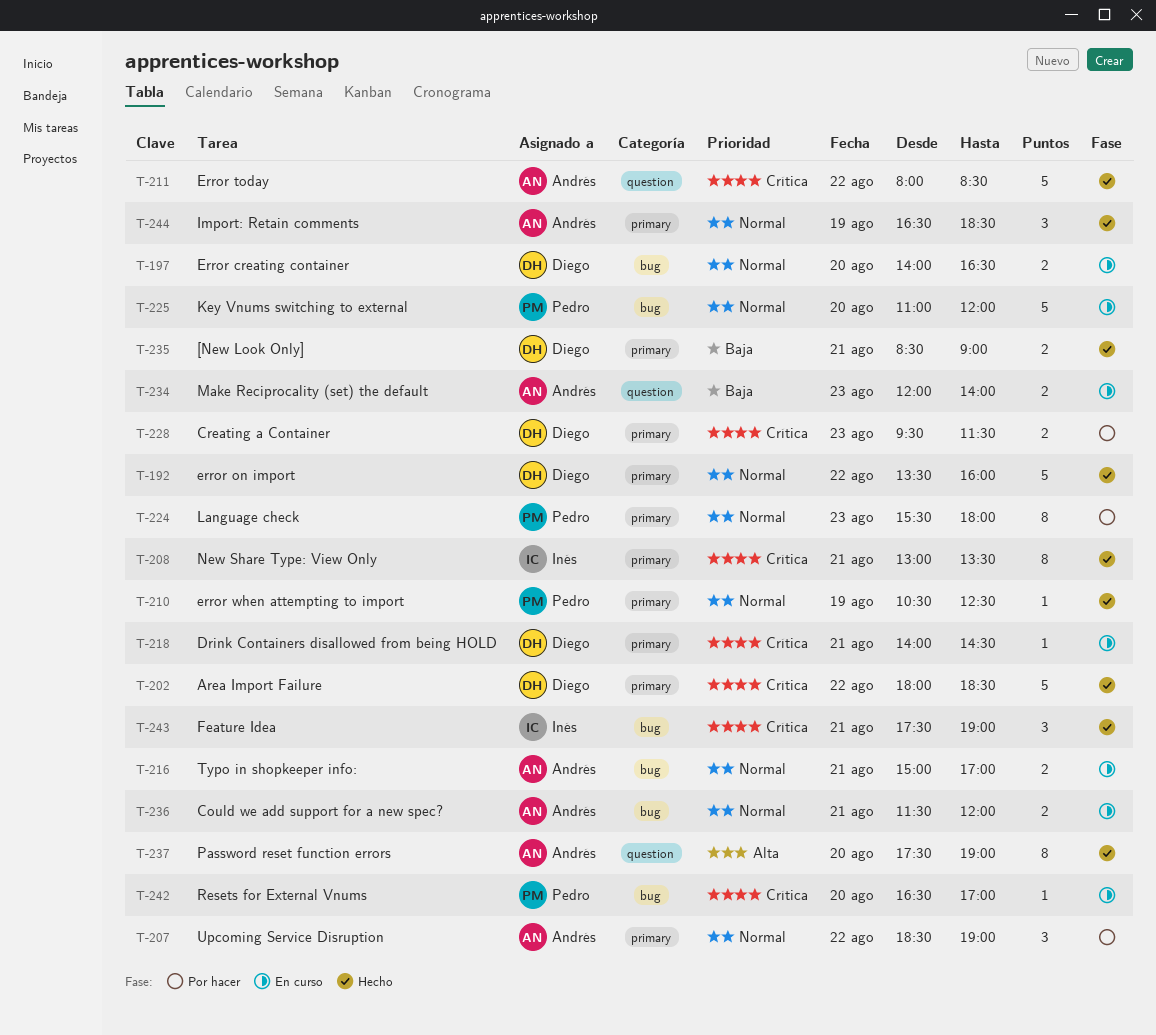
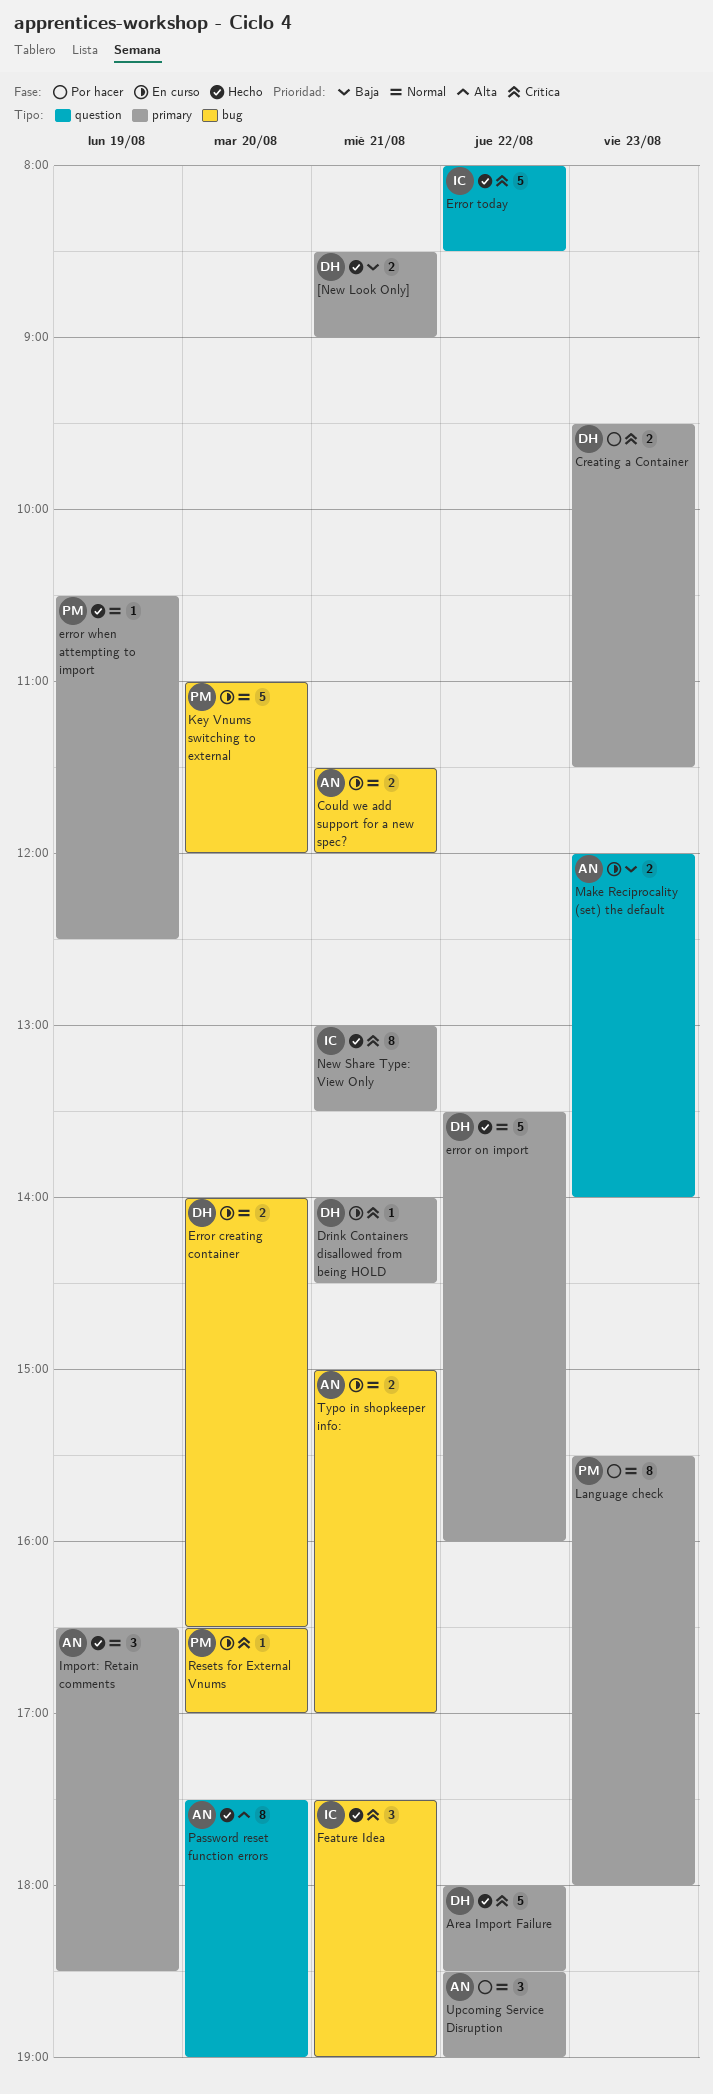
Error today, owner: Andrés -> Inés

